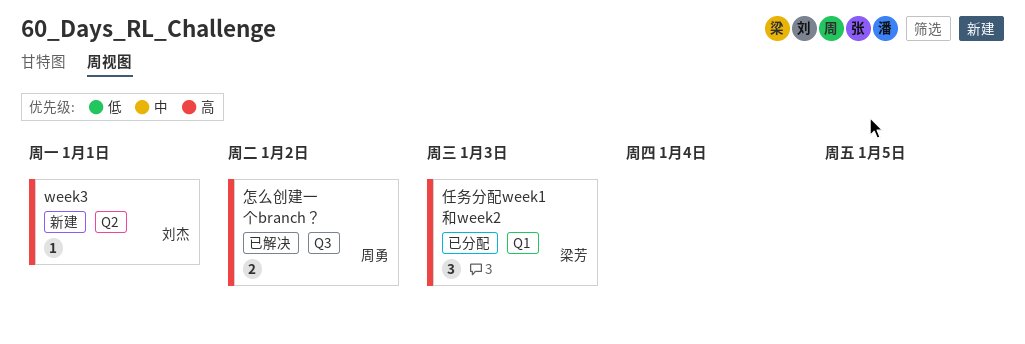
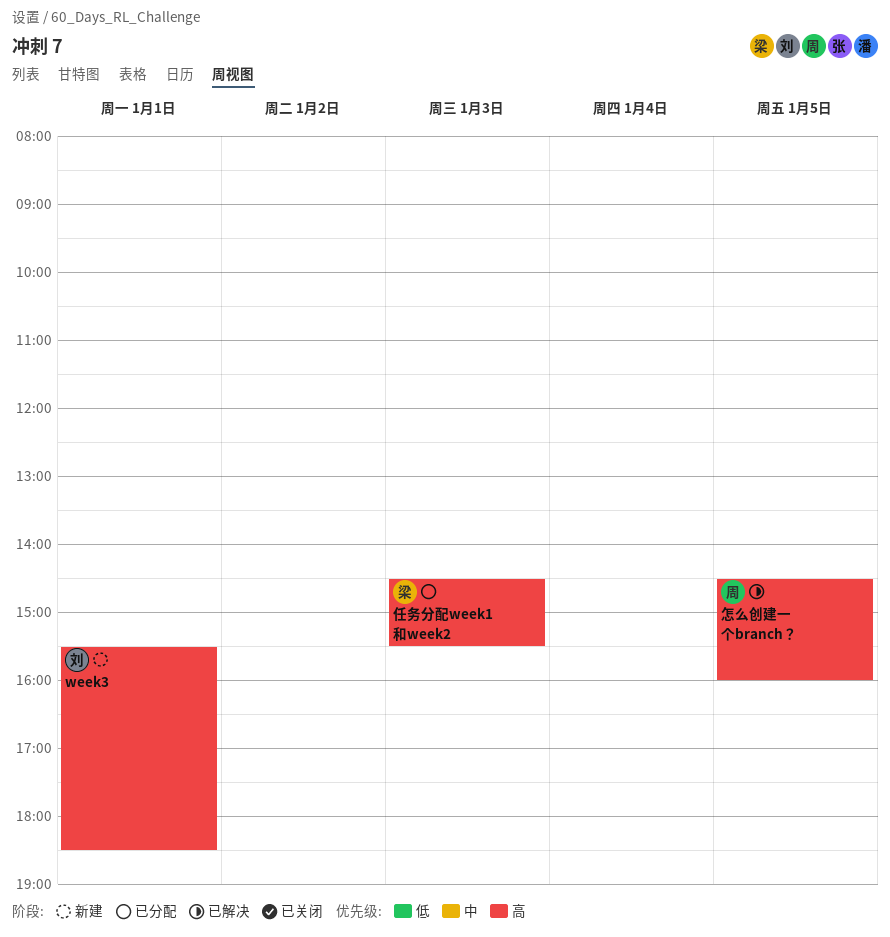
怎么创建一个branch？, day: Jan 2 -> Jan 5

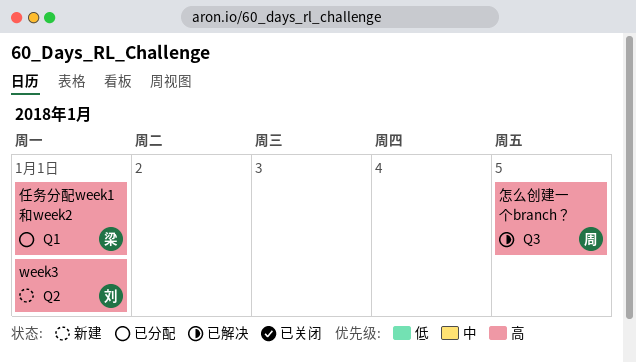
任务分配week1和week2, day: Jan 3 -> Jan 1

